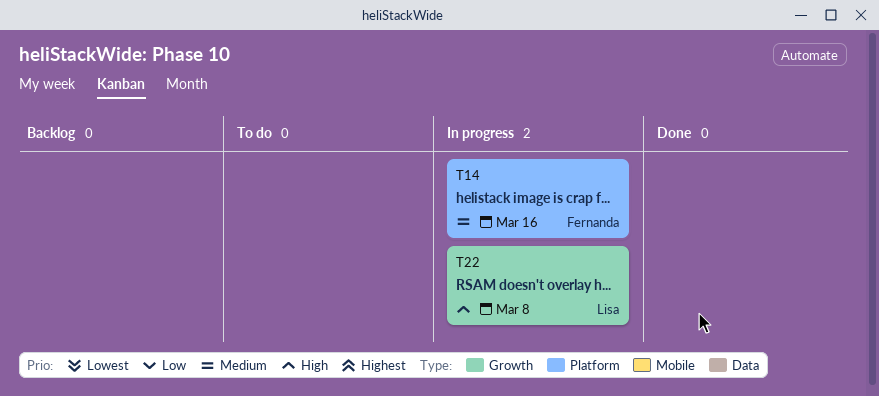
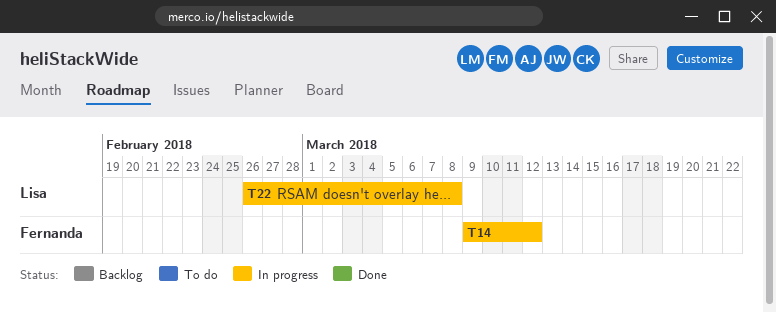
T14, due: Mar 16 -> Mar 12

